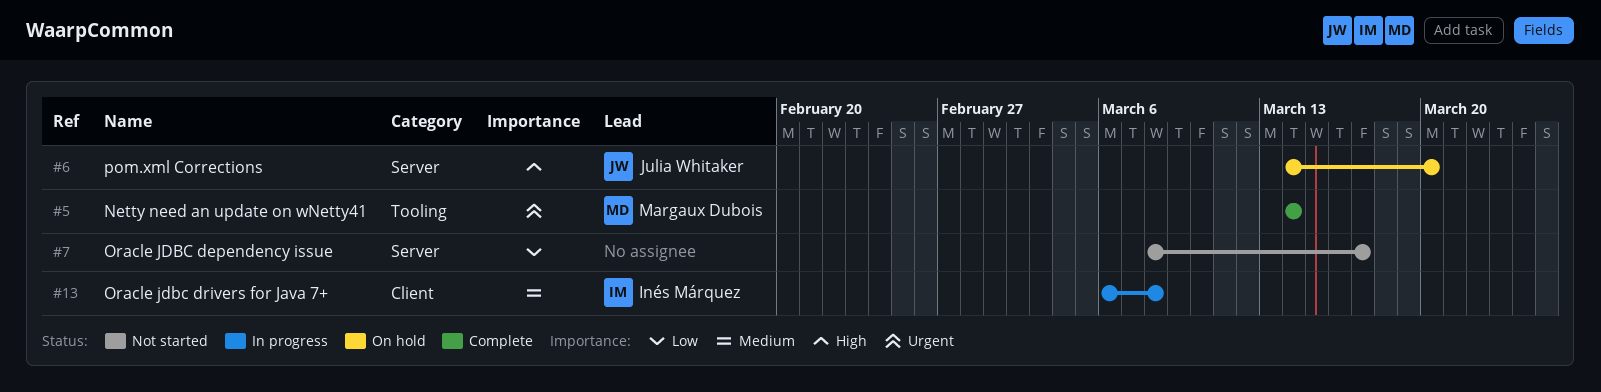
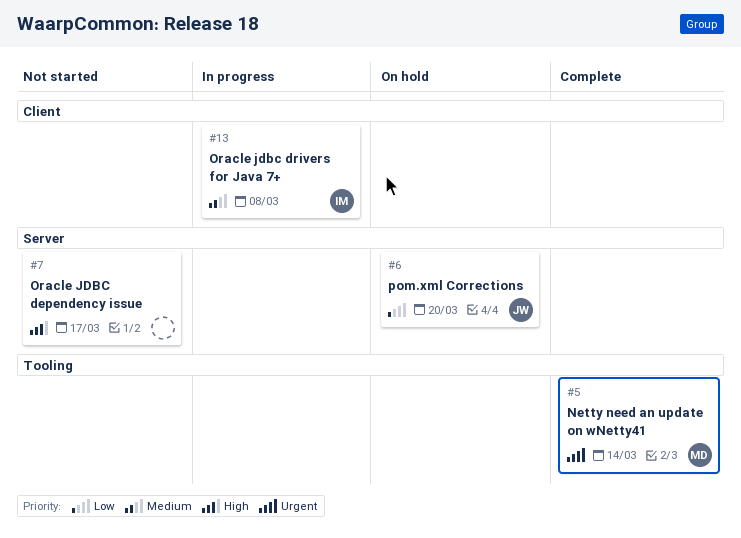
#6, priority: High -> Low
#7, priority: Low -> High

